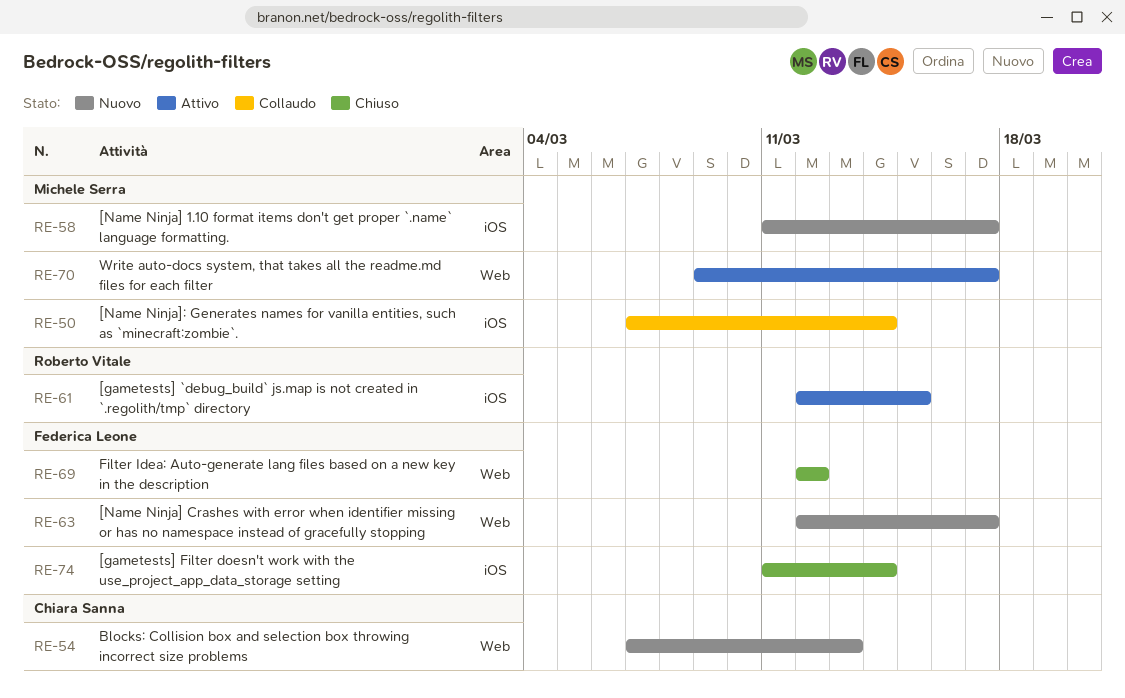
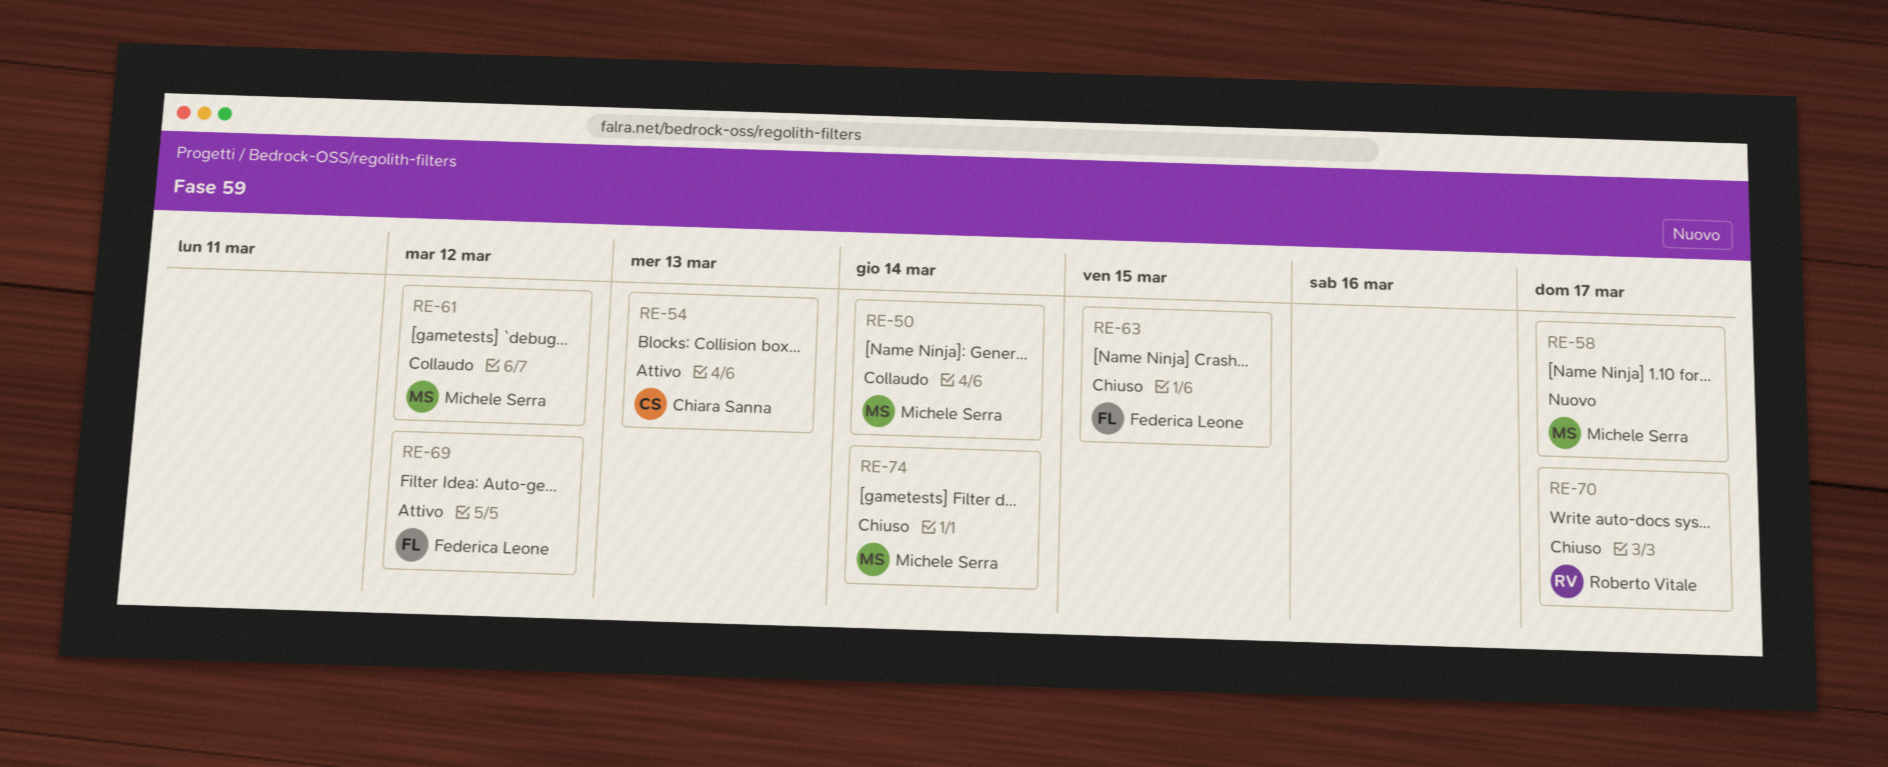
RE-54, status: Nuovo -> Attivo
RE-61, status: Attivo -> Collaudo
RE-61, owner: Roberto Vitale -> Michele Serra
RE-61, due: Mar 15 -> Mar 12
RE-63, status: Nuovo -> Chiuso
RE-63, due: Mar 17 -> Mar 15
RE-69, status: Chiuso -> Attivo
RE-70, status: Attivo -> Chiuso
RE-70, owner: Michele Serra -> Roberto Vitale
RE-74, owner: Federica Leone -> Michele Serra

